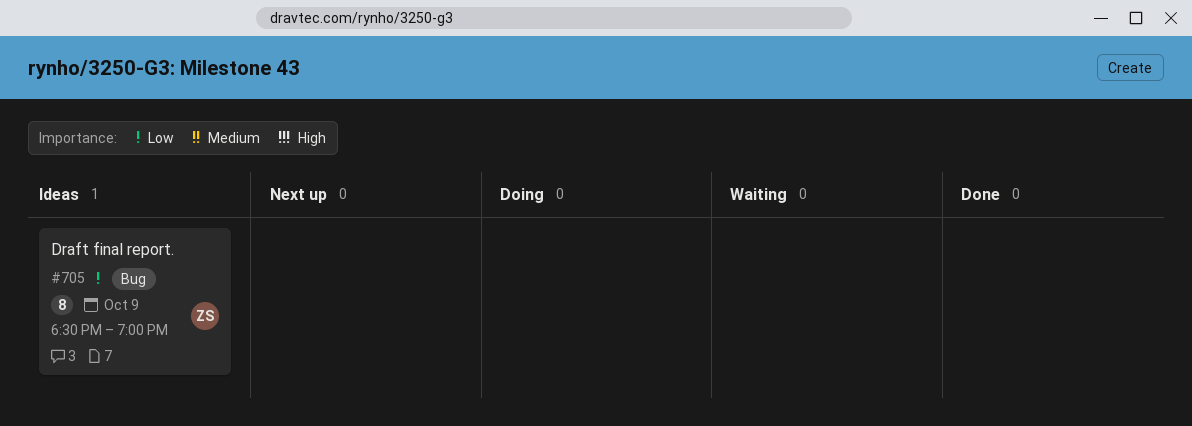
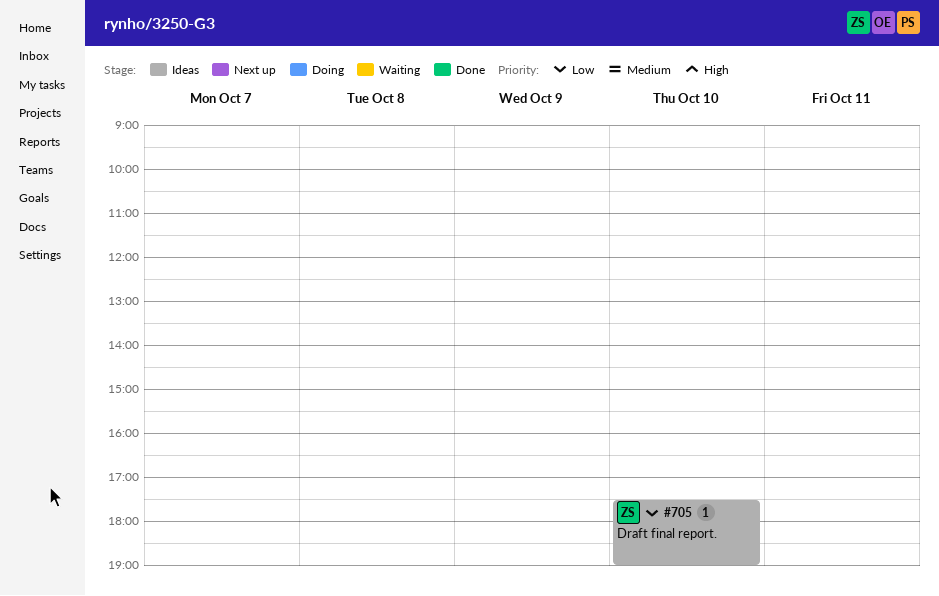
#705, estimate: 8 -> 1
#705, day: Oct 9 -> Oct 10
#705, begins: 18:30 -> 17:30

